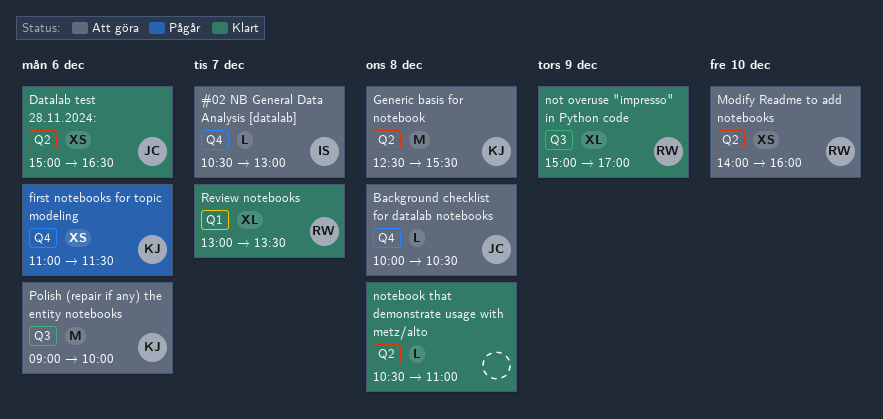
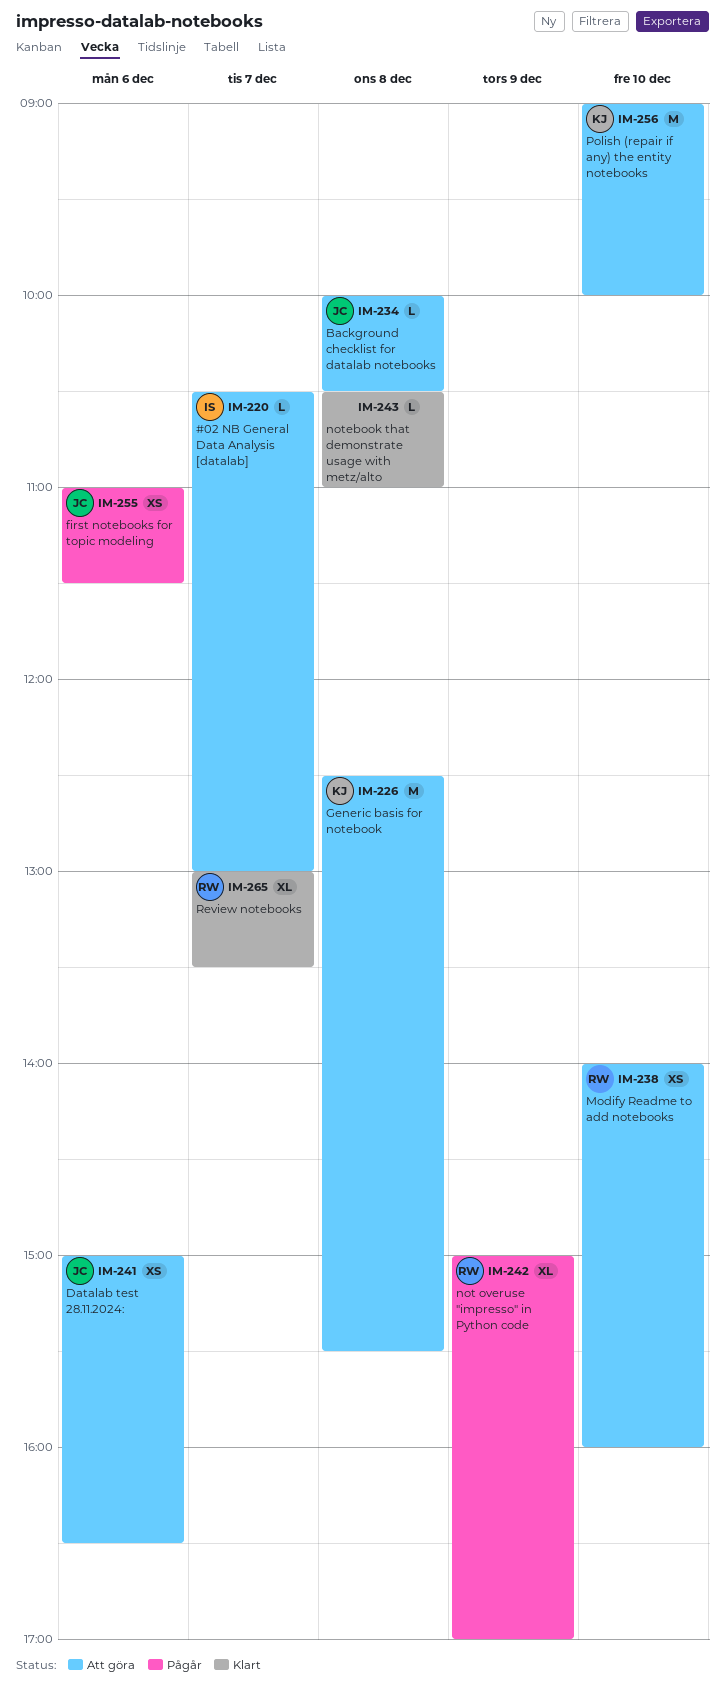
Datalab test 28.11.2024:, status: Klart -> Att göra
first notebooks for topic modeling, owner: KJ -> JC
not overuse "impresso" in Python code, status: Klart -> Pågår
Polish (repair if any) the entity notebooks, day: Dec 6 -> Dec 10

